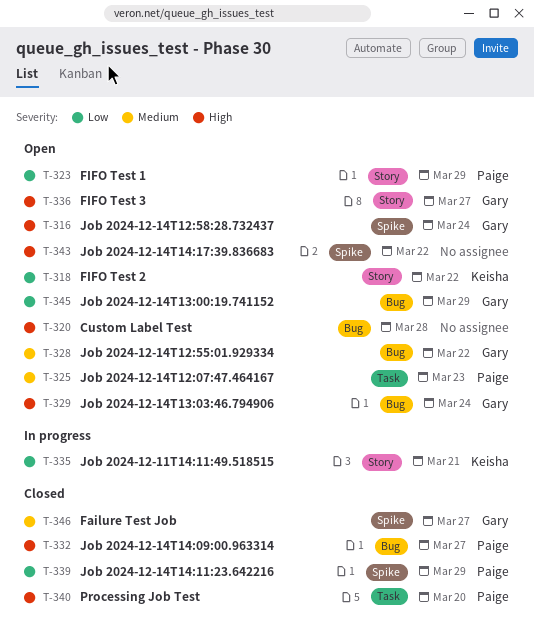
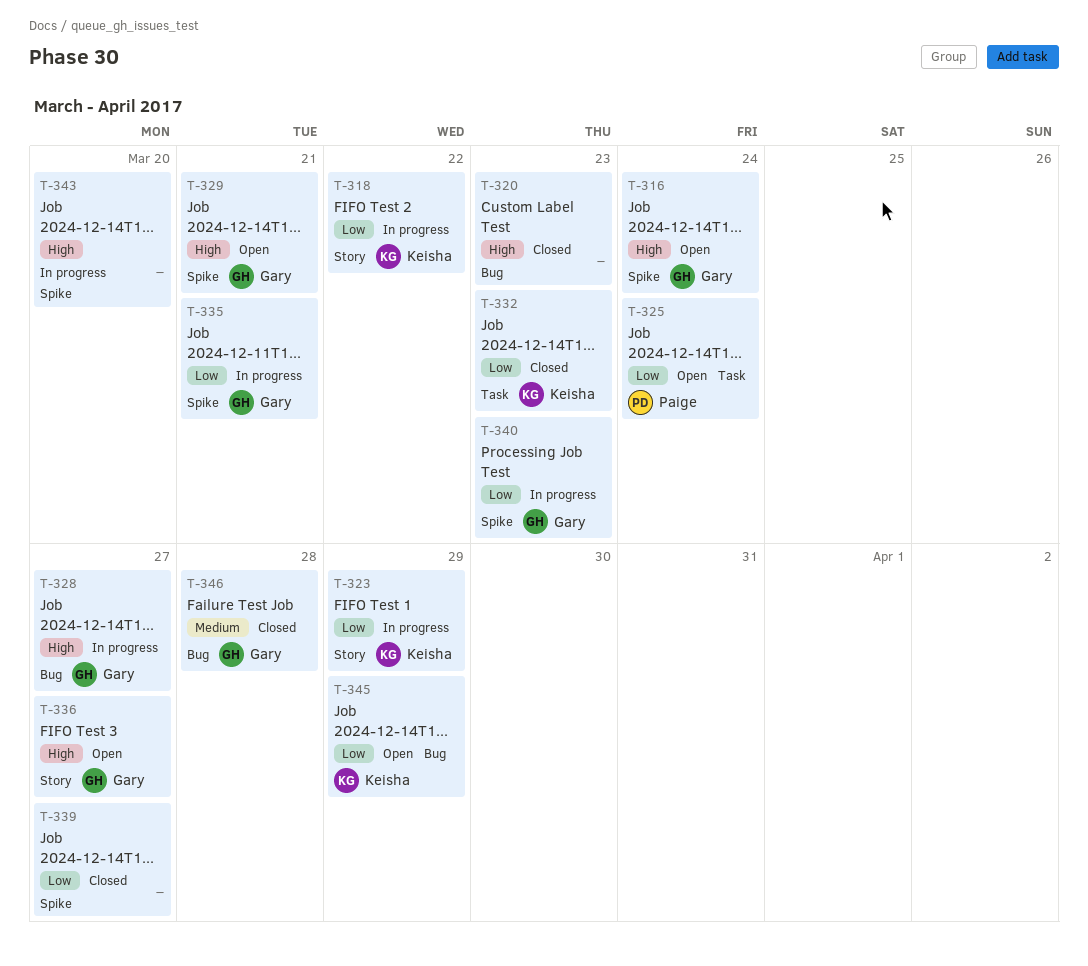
T-318, status: Open -> In progress
T-320, status: Open -> Closed
T-320, due: Mar 28 -> Mar 23
T-323, status: Open -> In progress
T-323, owner: Paige -> Keisha
T-325, priority: Medium -> Low
T-325, due: Mar 23 -> Mar 24
T-328, status: Open -> In progress
T-328, priority: Medium -> High
T-328, due: Mar 22 -> Mar 27
T-329, label: Bug -> Spike
T-329, due: Mar 24 -> Mar 21
T-332, owner: Paige -> Keisha
T-332, priority: High -> Low
T-332, label: Bug -> Task
T-332, due: Mar 27 -> Mar 23
T-335, owner: Keisha -> Gary
T-335, label: Story -> Spike
T-339, owner: Paige -> none
T-339, due: Mar 29 -> Mar 27
T-340, status: Closed -> In progress
T-340, owner: Paige -> Gary
T-340, priority: High -> Low
T-340, label: Task -> Spike
T-340, due: Mar 20 -> Mar 23
T-343, status: Open -> In progress
T-343, due: Mar 22 -> Mar 20
T-345, owner: Gary -> Keisha
T-346, label: Spike -> Bug
T-346, due: Mar 27 -> Mar 28

